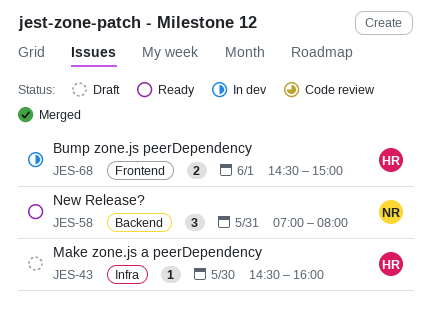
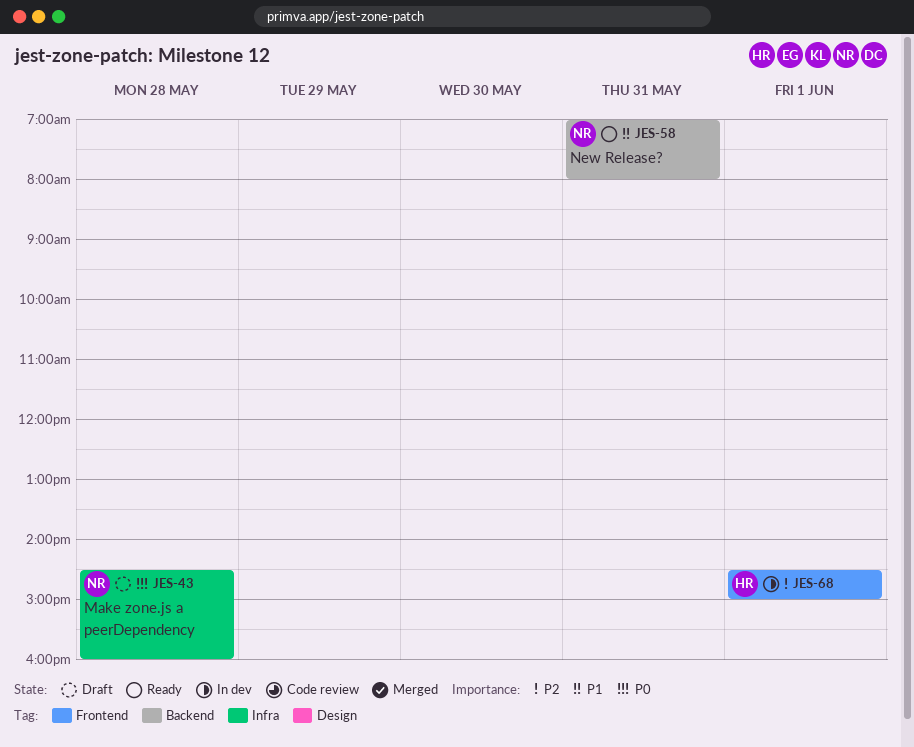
JES-43, owner: HR -> NR
JES-43, day: May 30 -> May 28

